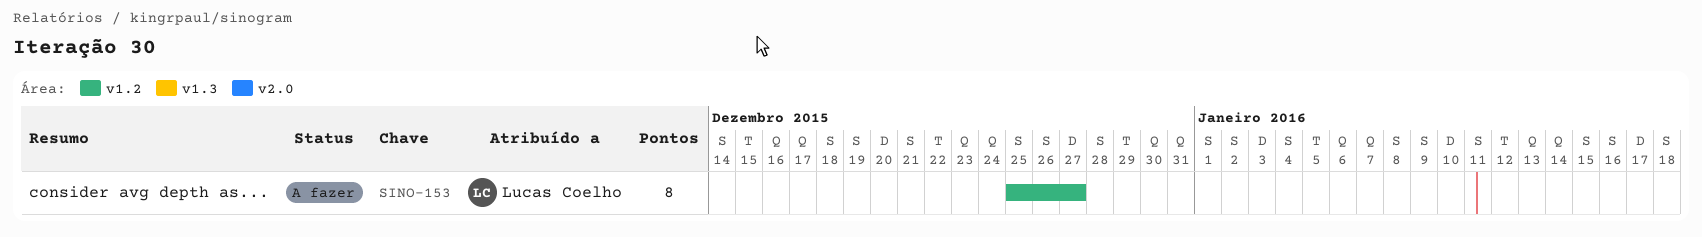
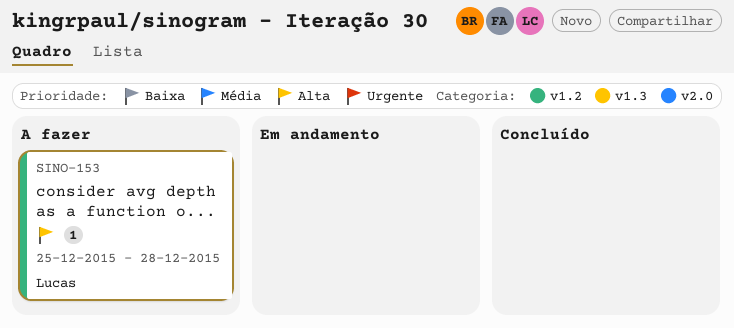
SINO-153, estimate: 8 -> 1
SINO-153, due: Dec 27 -> Dec 28

